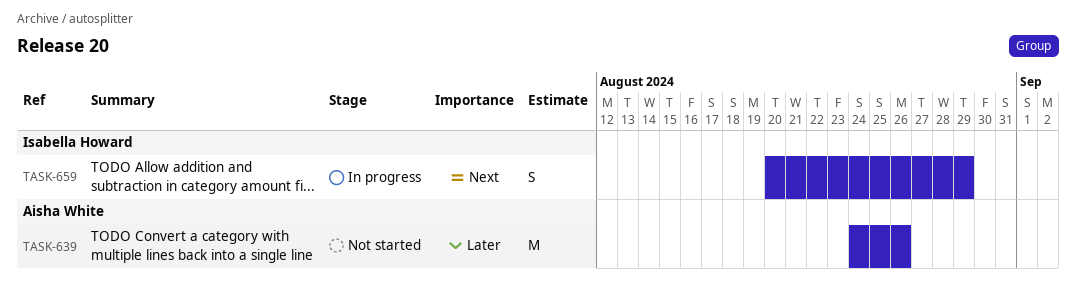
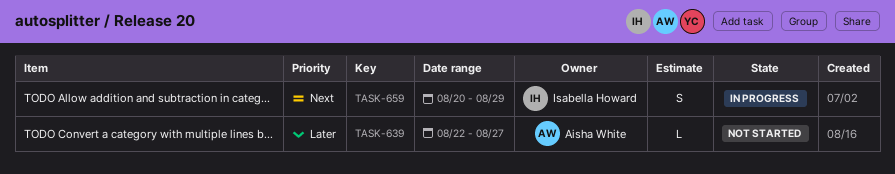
TASK-639, estimate: M -> L
TASK-639, start: Aug 24 -> Aug 22
TASK-639, due: Aug 26 -> Aug 27

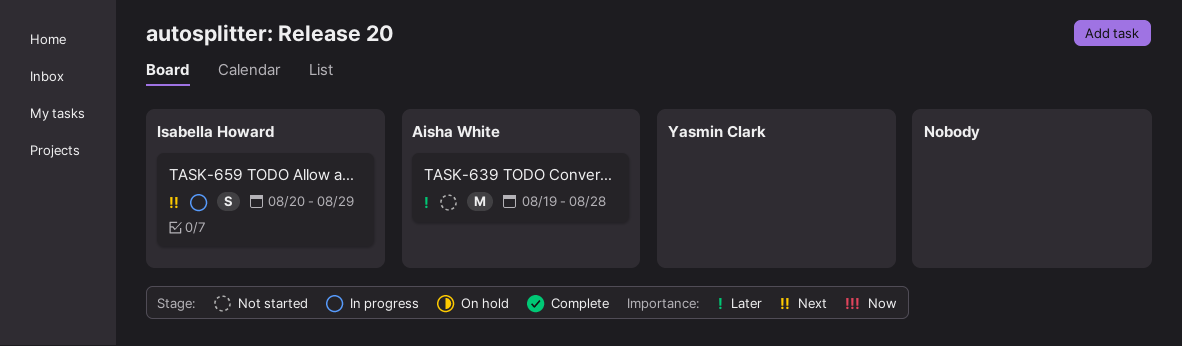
TASK-639, estimate: L -> M
TASK-639, start: Aug 22 -> Aug 19
TASK-639, due: Aug 27 -> Aug 28

